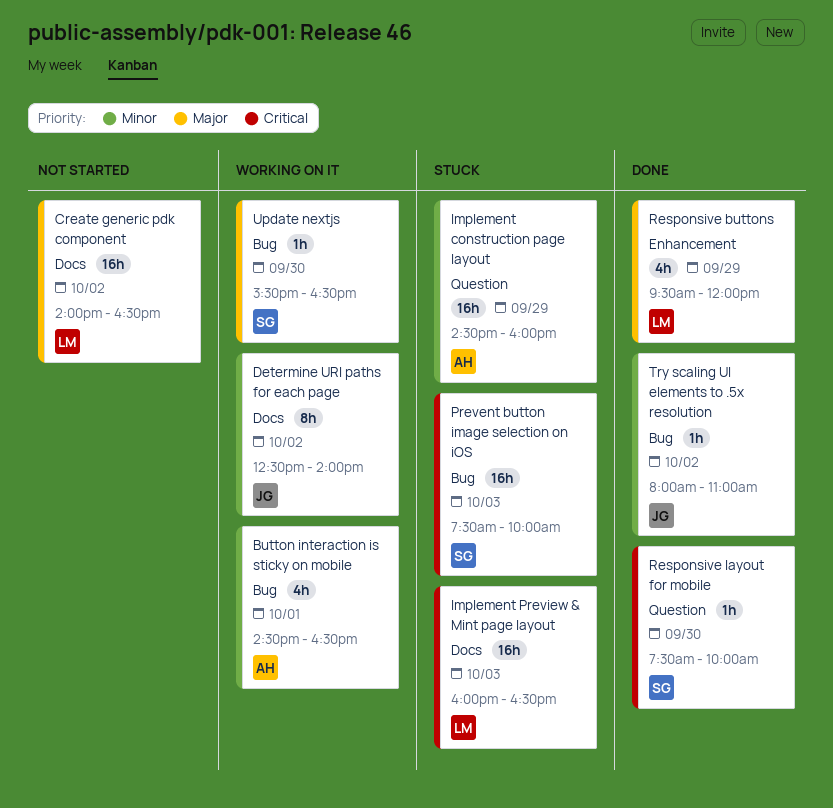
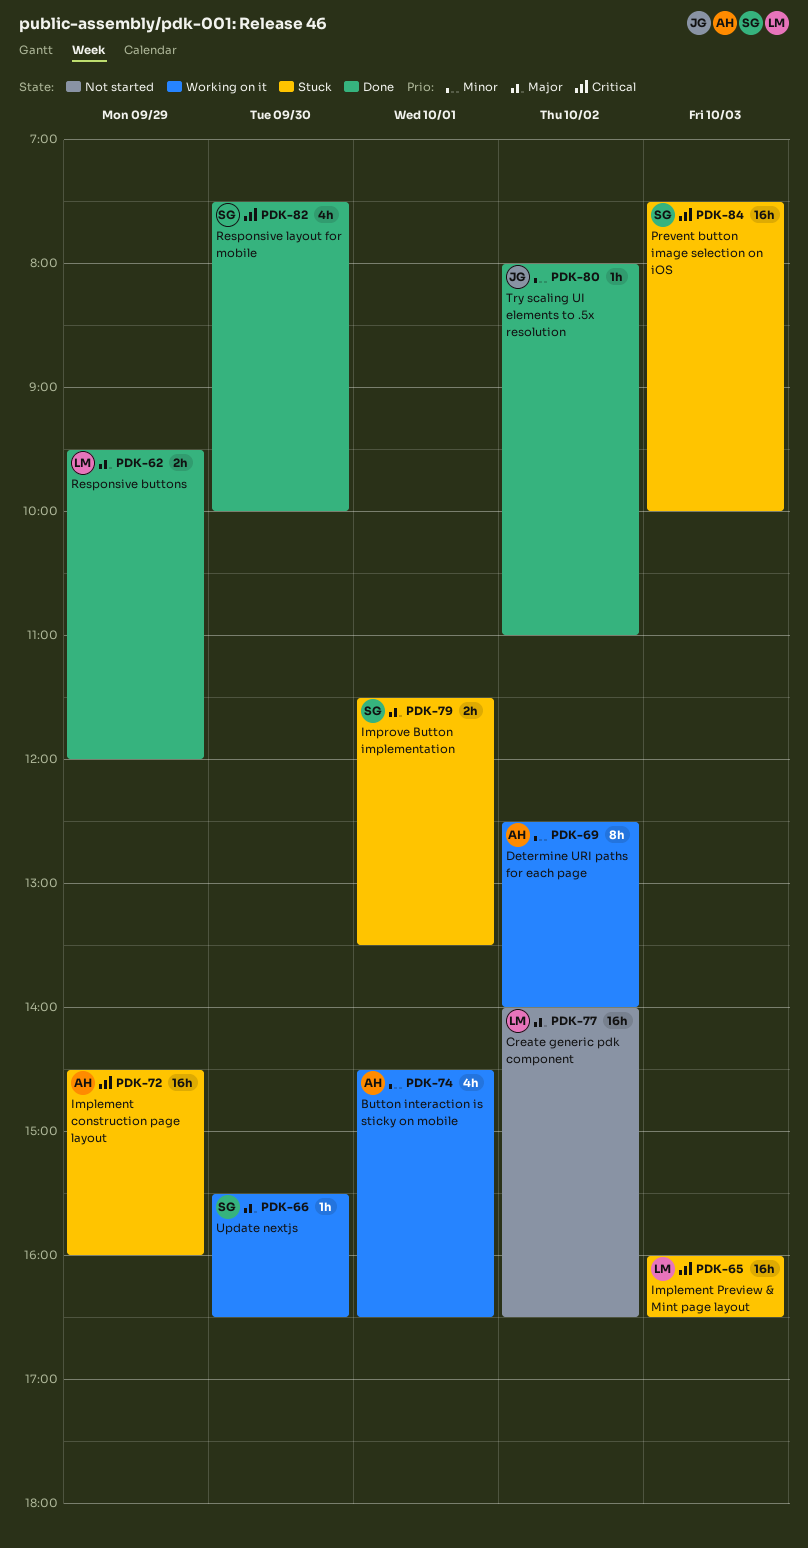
Determine URI paths for each page, owner: JG -> AH
Implement construction page layout, priority: Minor -> Critical
Improve Button implementation: none -> present
Responsive buttons, estimate: 4h -> 2h
Responsive layout for mobile, estimate: 1h -> 4h

